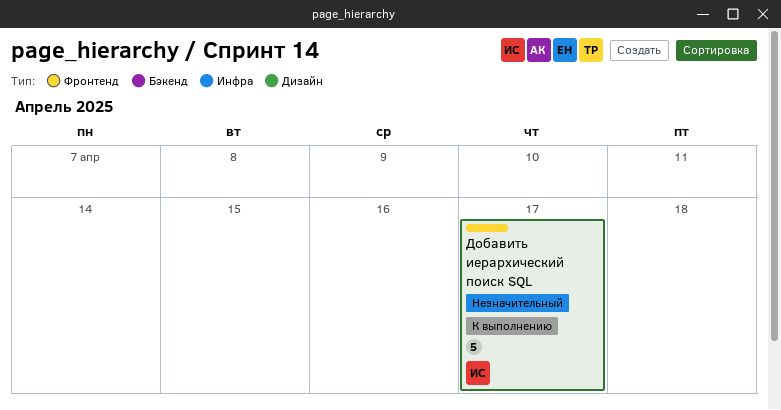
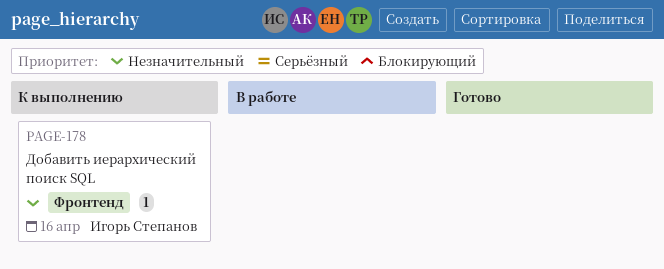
Добавить иерархический поиск SQL, estimate: 5 -> 1
Добавить иерархический поиск SQL, due: Apr 17 -> Apr 16

